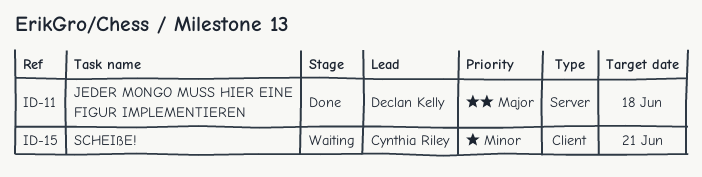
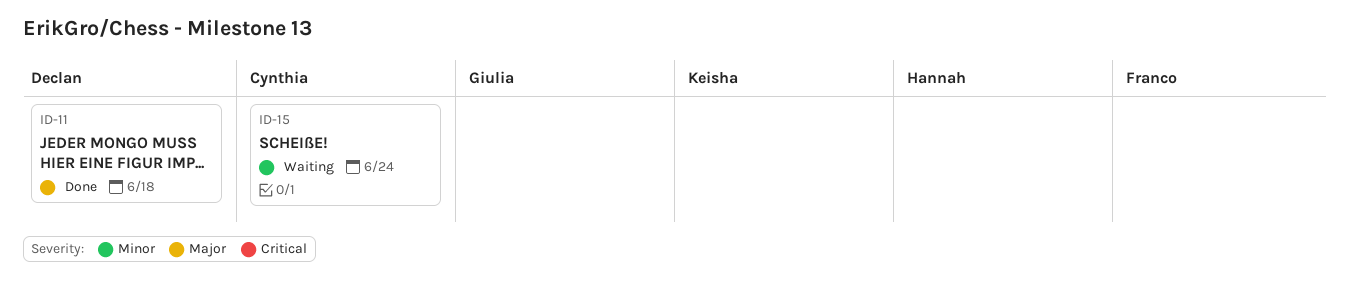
ID-15, due: Jun 21 -> Jun 24

